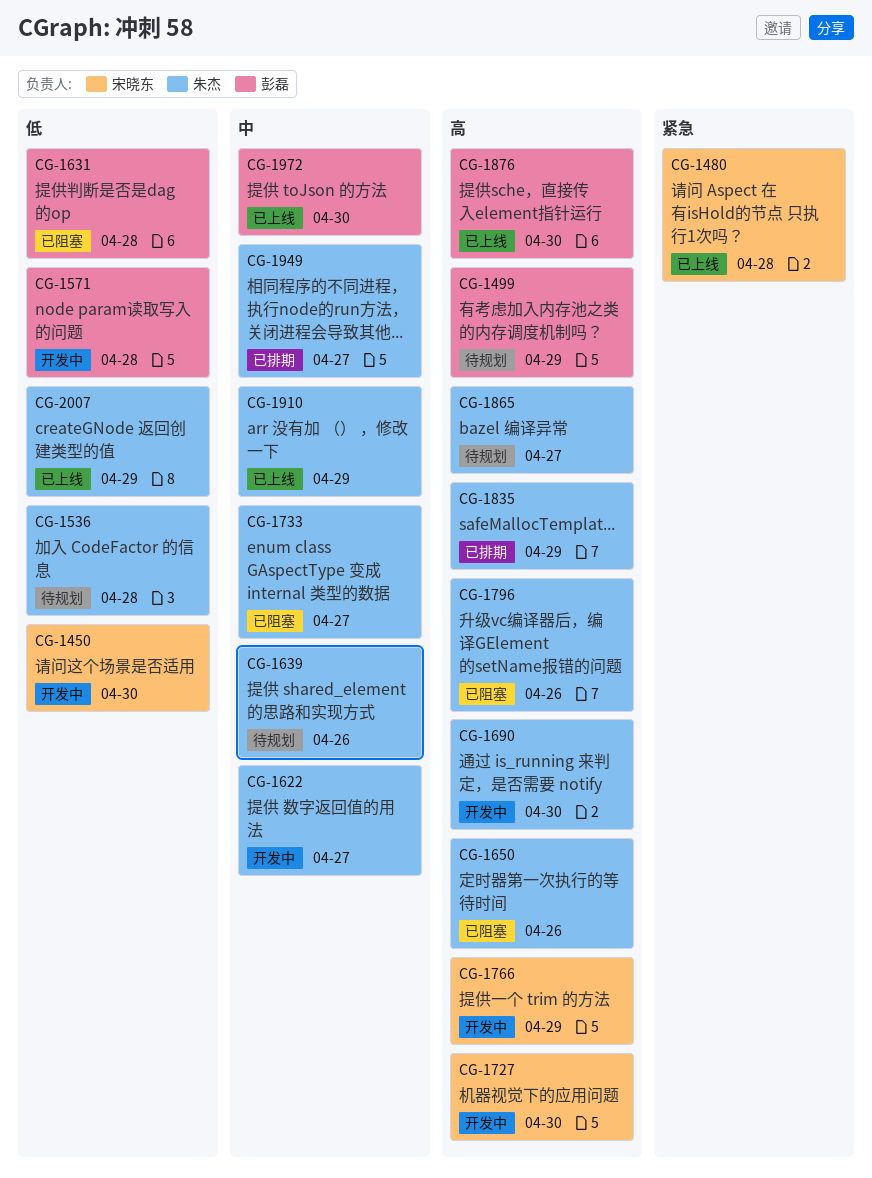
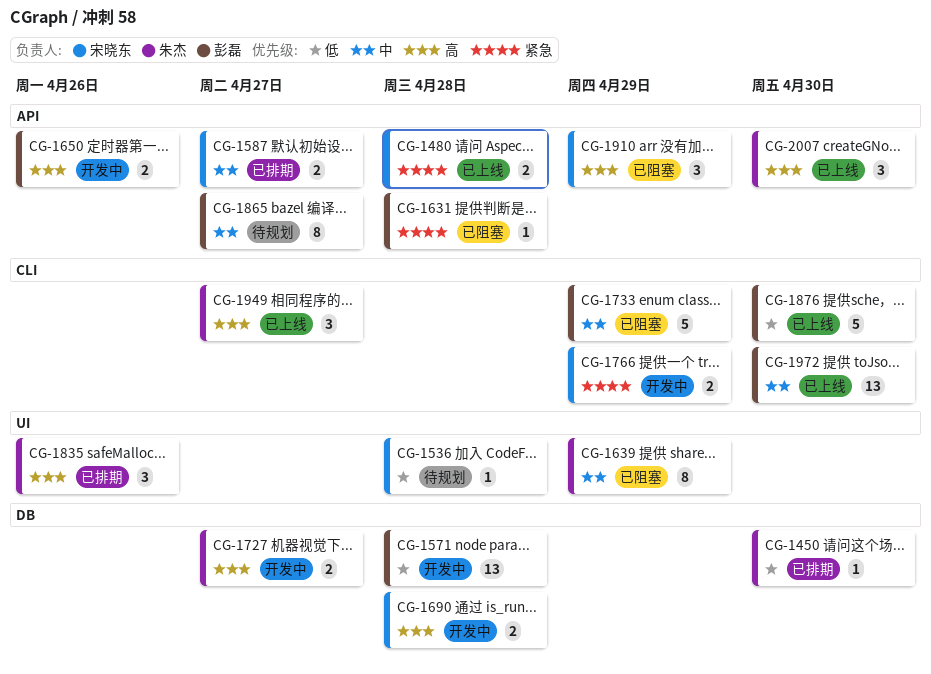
CG-1450, status: 开发中 -> 已排期
CG-1450, owner: 宋晓东 -> 朱杰
CG-1499: present -> none
CG-1536, owner: 朱杰 -> 宋晓东
CG-1587: none -> present
CG-1622: present -> none
CG-1631, priority: 低 -> 紧急
CG-1639, status: 待规划 -> 已阻塞
CG-1639, due: Apr 26 -> Apr 29
CG-1650, status: 已阻塞 -> 开发中
CG-1650, owner: 朱杰 -> 彭磊
CG-1690, owner: 朱杰 -> 宋晓东
CG-1690, due: Apr 30 -> Apr 28
CG-1727, owner: 宋晓东 -> 朱杰
CG-1727, due: Apr 30 -> Apr 27
CG-1733, owner: 朱杰 -> 彭磊
CG-1733, due: Apr 27 -> Apr 29
CG-1766, priority: 高 -> 紧急
CG-1796: present -> none
CG-1835, due: Apr 29 -> Apr 26
CG-1865, owner: 朱杰 -> 彭磊
CG-1865, priority: 高 -> 中
CG-1876, priority: 高 -> 低
CG-1910, status: 已上线 -> 已阻塞
CG-1910, owner: 朱杰 -> 宋晓东
CG-1910, priority: 中 -> 高
CG-1949, status: 已排期 -> 已上线
CG-1949, priority: 中 -> 高
CG-2007, priority: 低 -> 高
CG-2007, due: Apr 29 -> Apr 30

